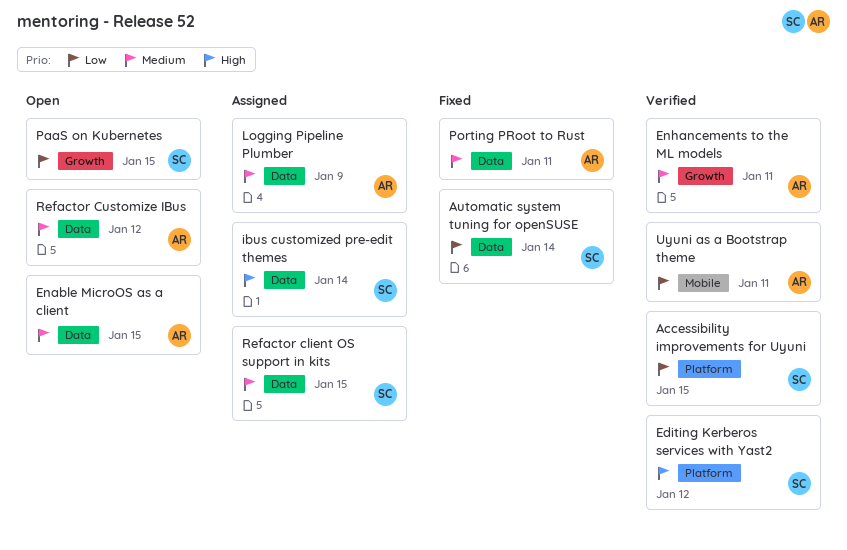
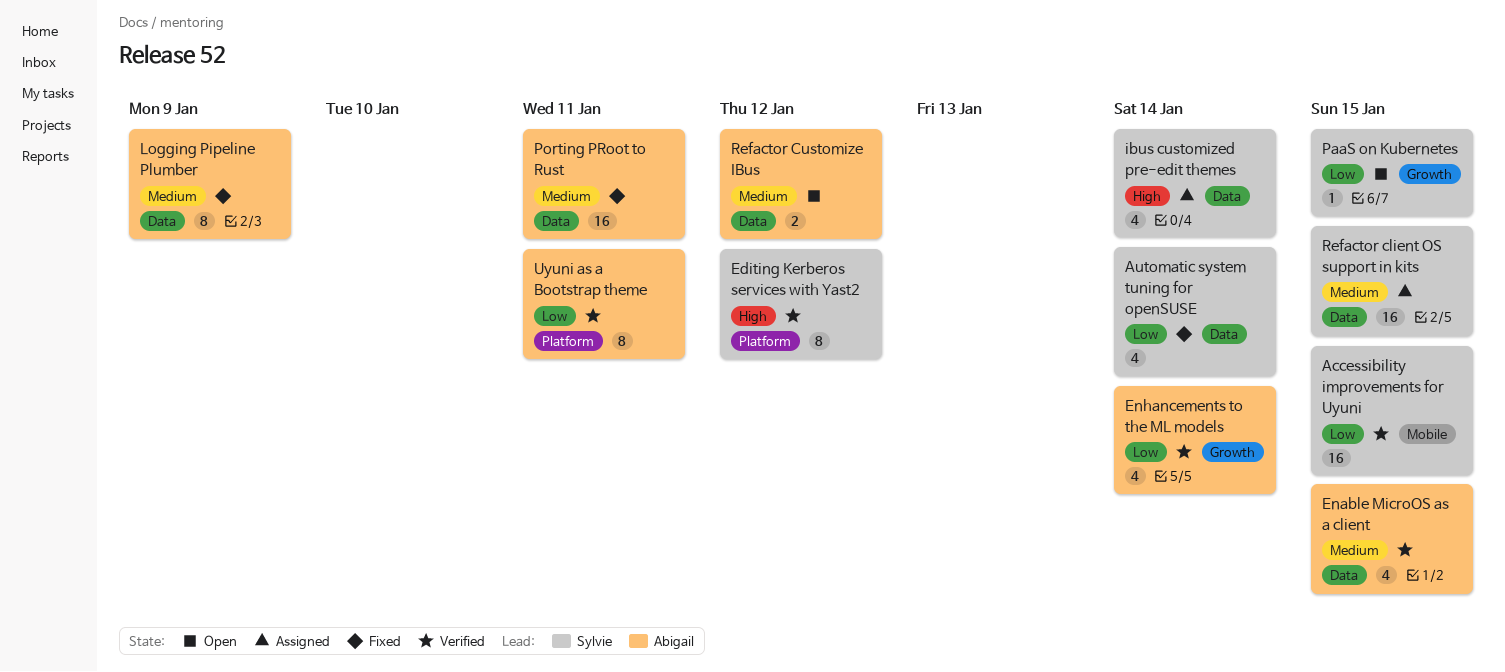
Accessibility improvements for Uyuni, label: Platform -> Mobile
Enable MicroOS as a client, status: Open -> Verified
Enhancements to the ML models, priority: Medium -> Low
Enhancements to the ML models, due: Jan 11 -> Jan 14
Logging Pipeline Plumber, status: Assigned -> Fixed
Uyuni as a Bootstrap theme, label: Mobile -> Platform

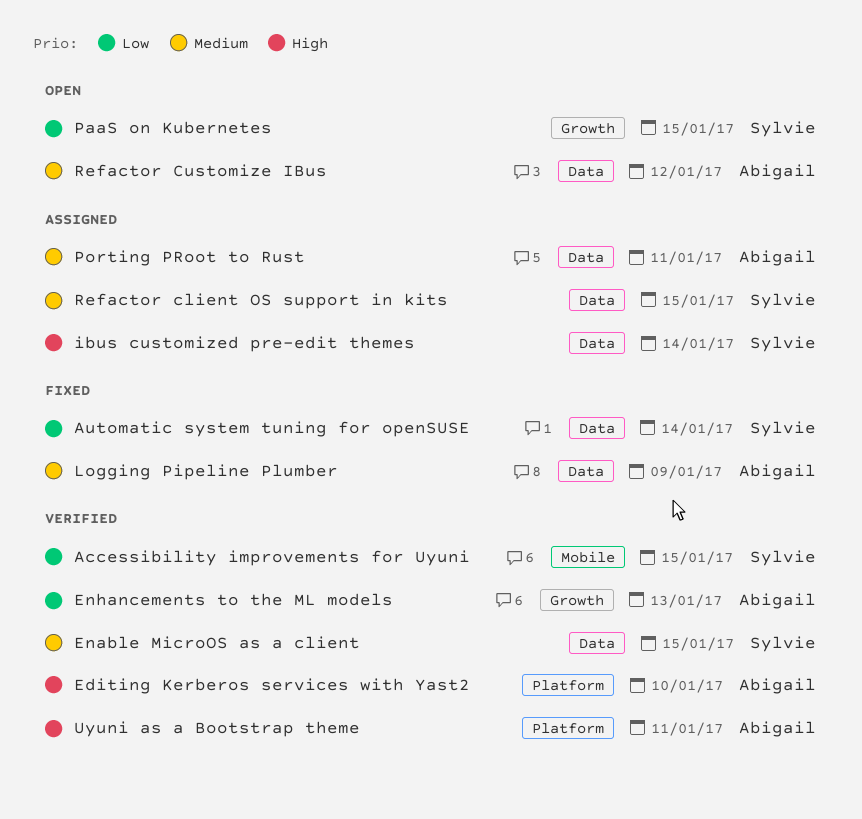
Editing Kerberos services with Yast2, owner: Sylvie -> Abigail
Editing Kerberos services with Yast2, due: Jan 12 -> Jan 10
Enable MicroOS as a client, owner: Abigail -> Sylvie
Enhancements to the ML models, due: Jan 14 -> Jan 13
Porting PRoot to Rust, status: Fixed -> Assigned
Uyuni as a Bootstrap theme, priority: Low -> High

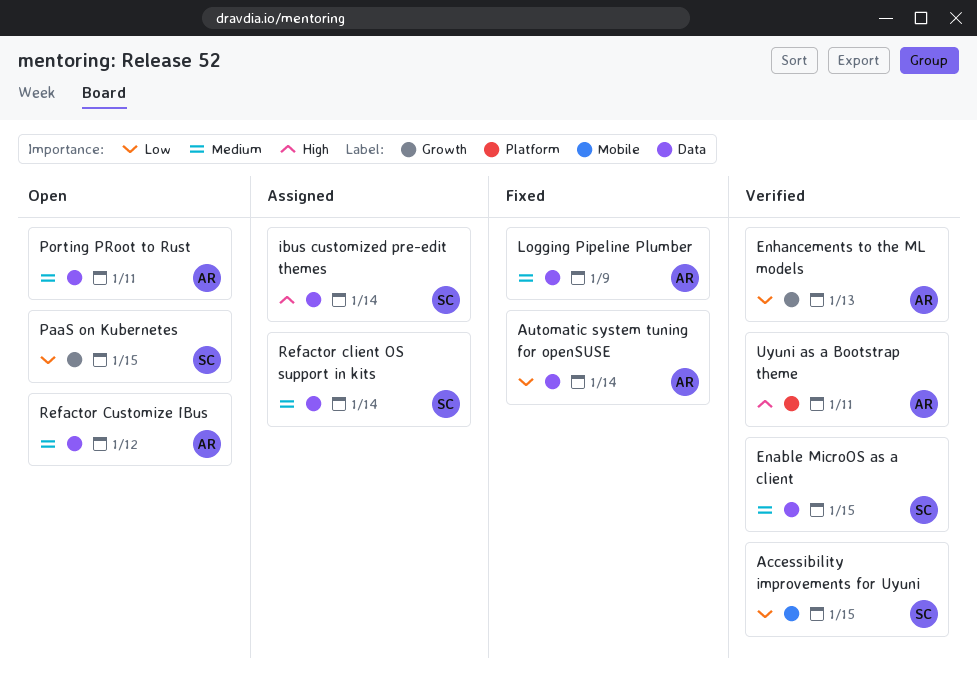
Automatic system tuning for openSUSE, owner: Sylvie -> Abigail
Editing Kerberos services with Yast2: present -> none
Porting PRoot to Rust, status: Assigned -> Open
Refactor client OS support in kits, due: Jan 15 -> Jan 14

